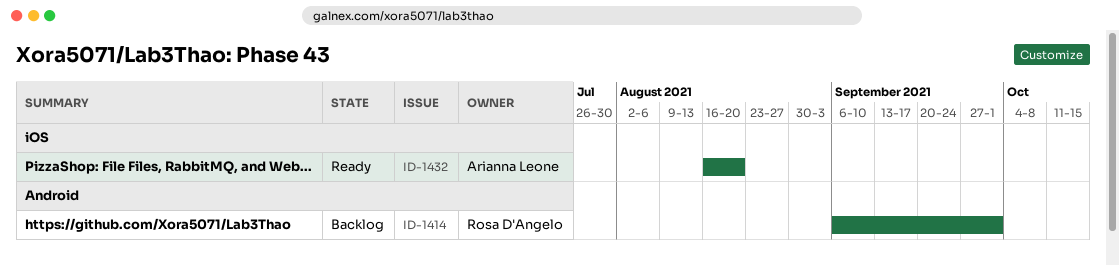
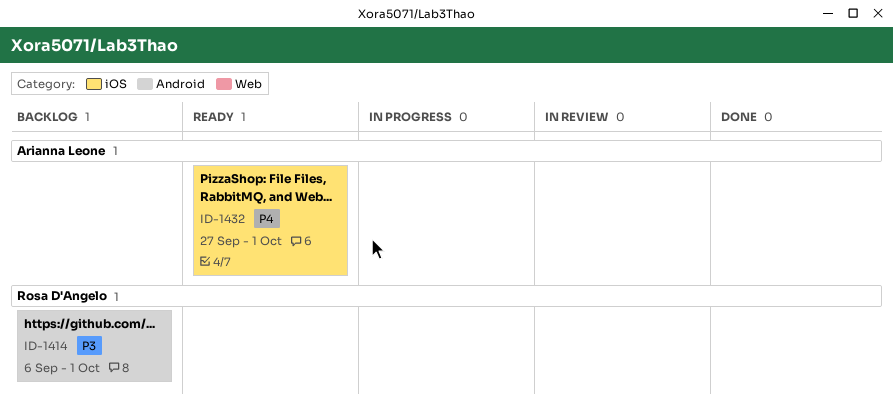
ID-1432, start: Aug 16 -> Sep 27
ID-1432, due: Aug 20 -> Oct 1

